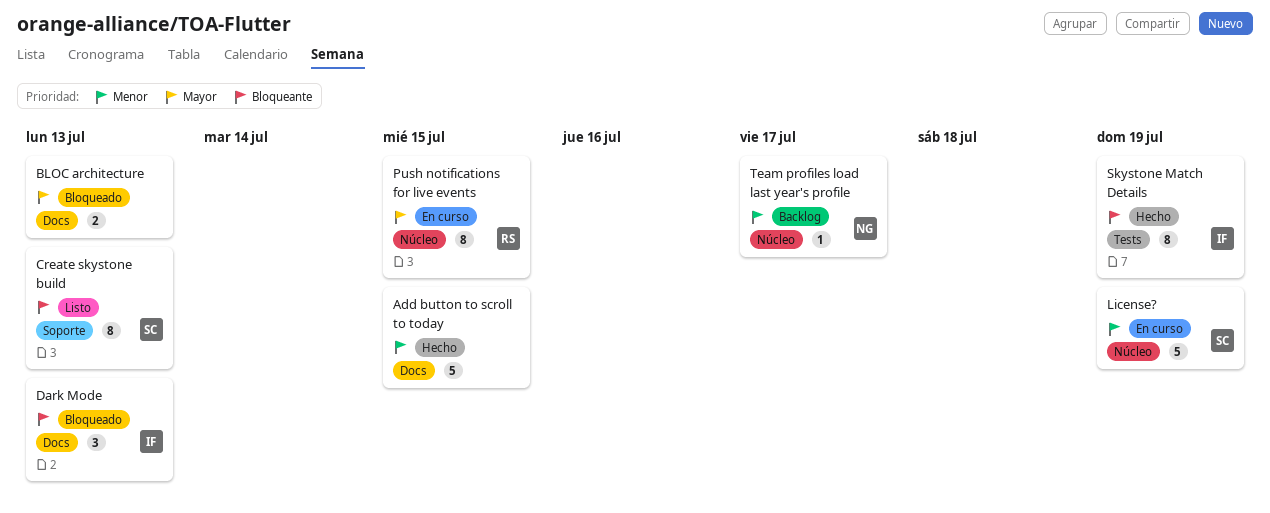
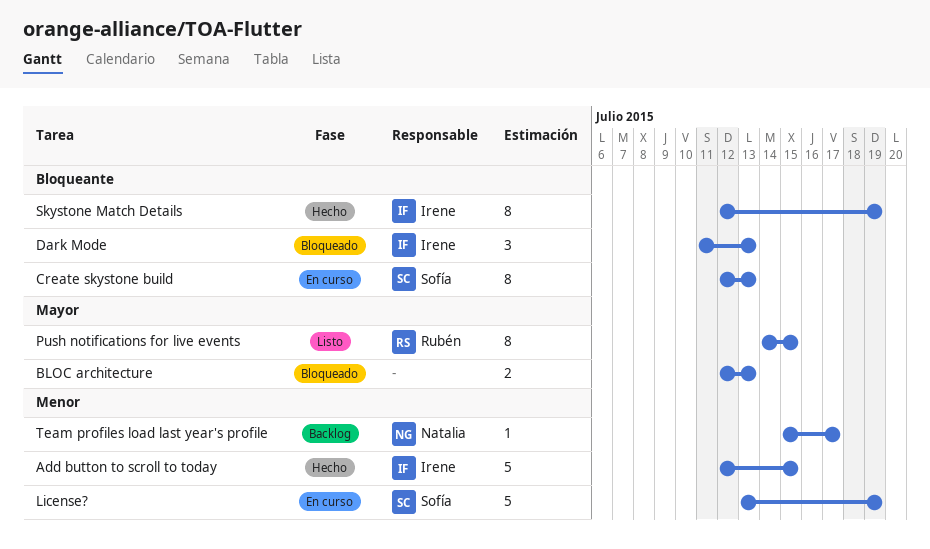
Add button to scroll to today, owner: none -> Irene
Create skystone build, status: Listo -> En curso
Push notifications for live events, status: En curso -> Listo

